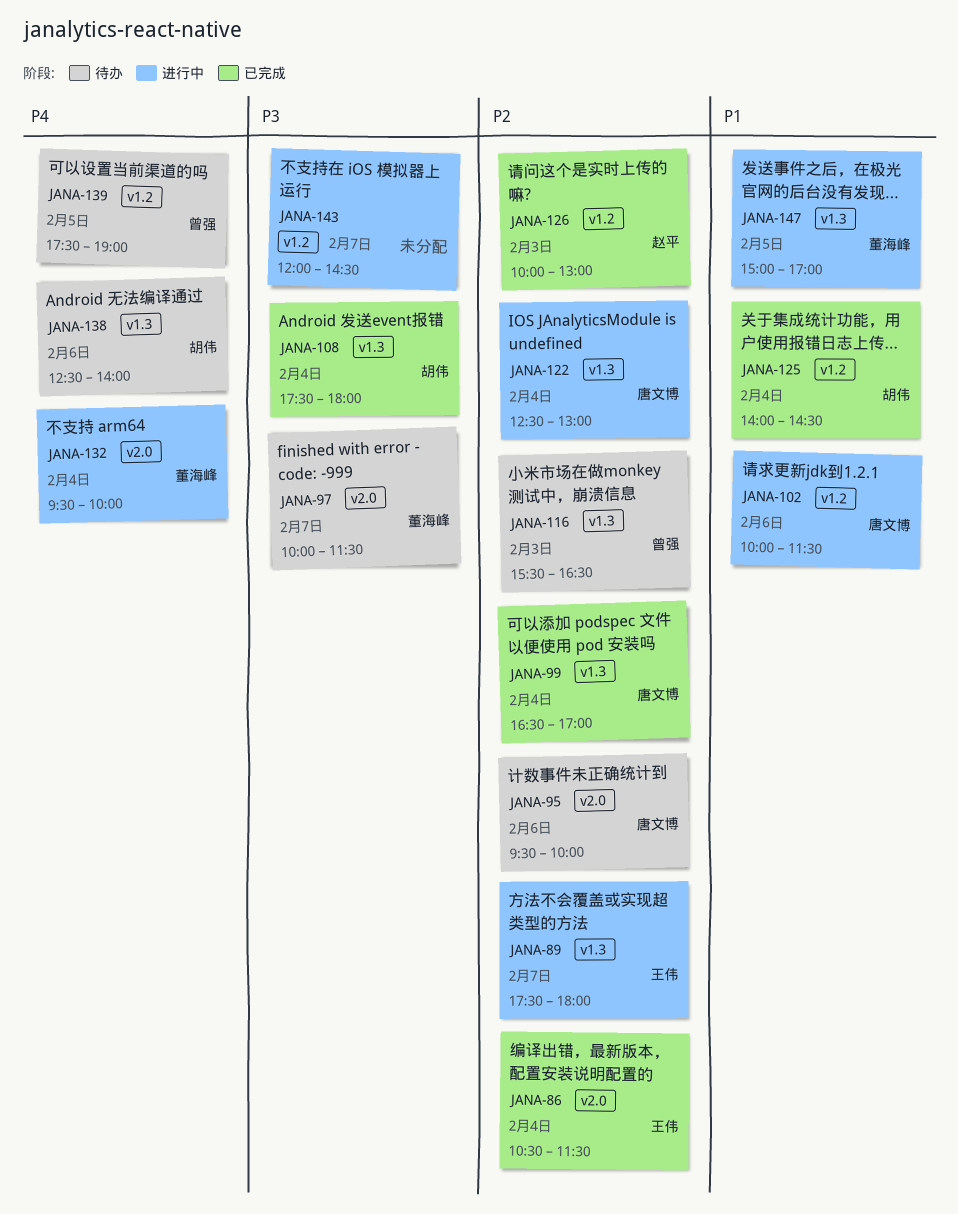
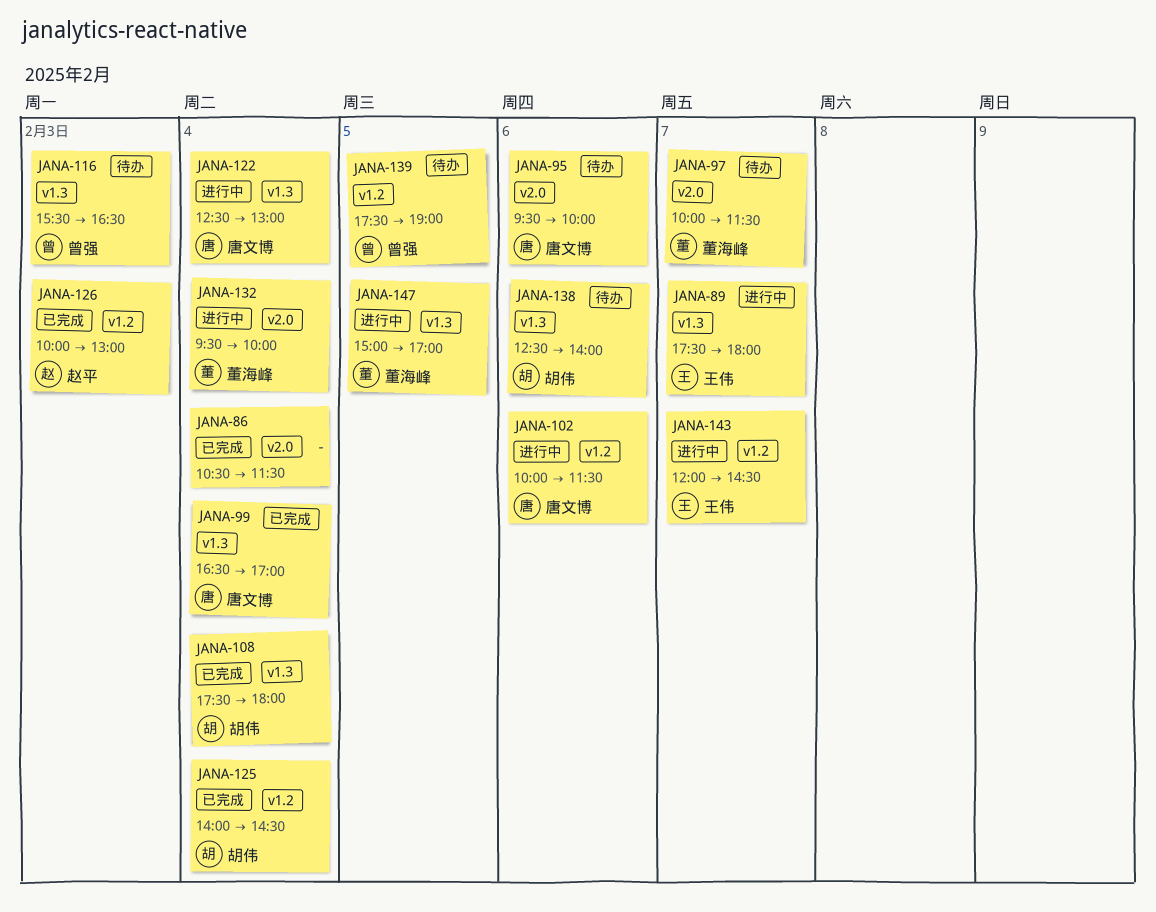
JANA-86, owner: 王伟 -> none
JANA-143, owner: none -> 王伟

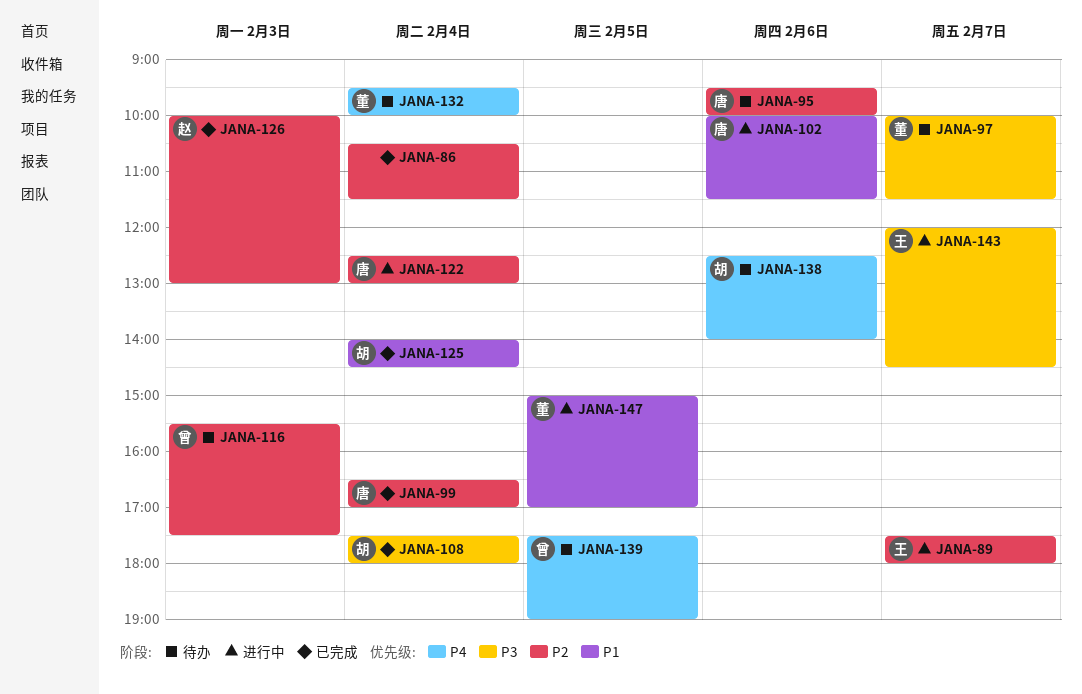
JANA-116, ends: 16:30 -> 17:30
JANA-132, status: 进行中 -> 待办

